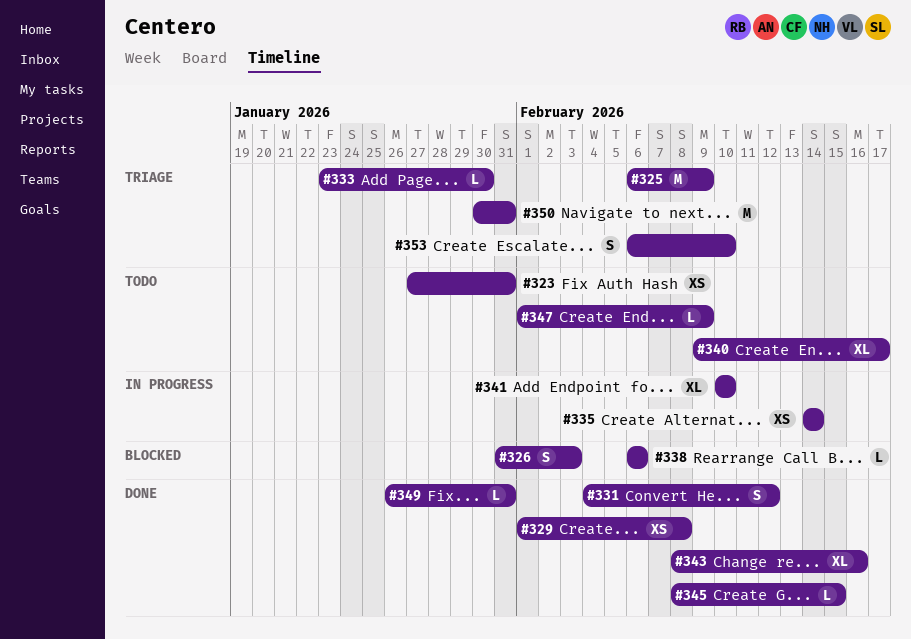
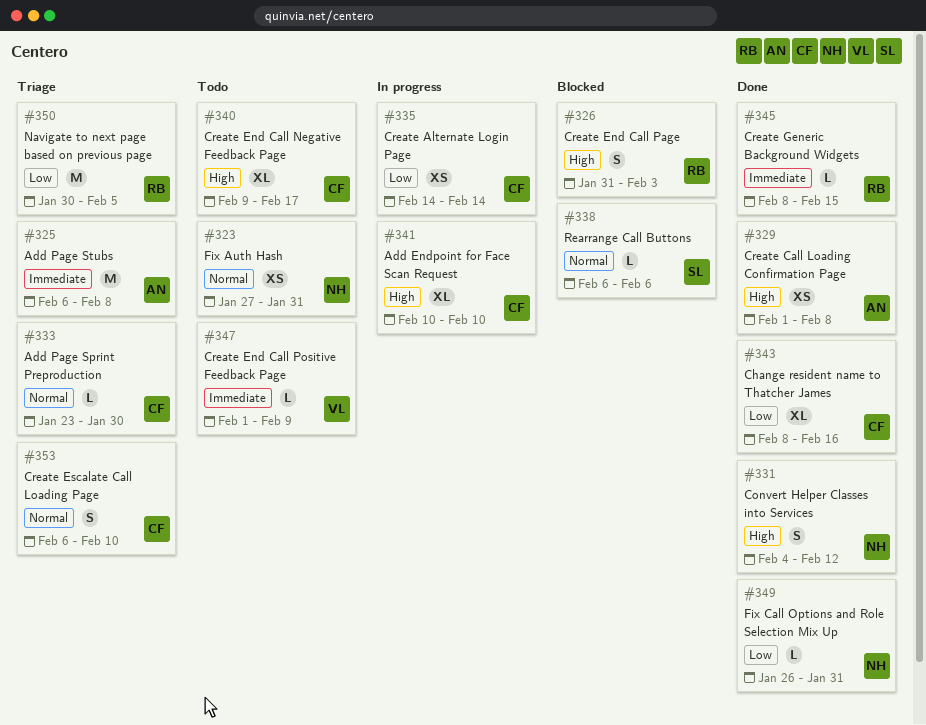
#325, due: Feb 9 -> Feb 8
#350, due: Jan 31 -> Feb 5

